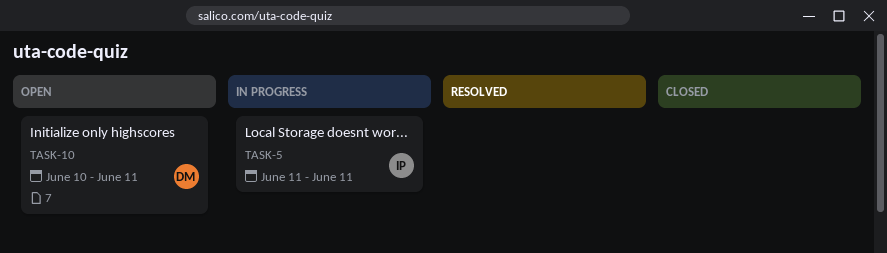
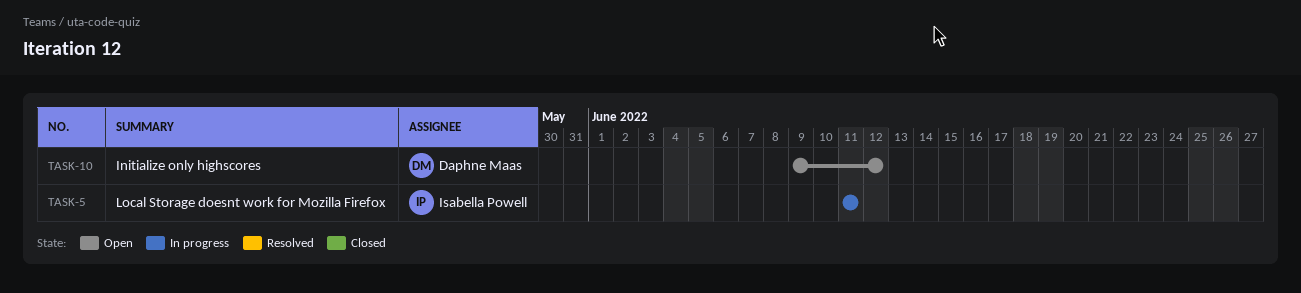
TASK-10, start: Jun 10 -> Jun 9
TASK-10, due: Jun 11 -> Jun 12

